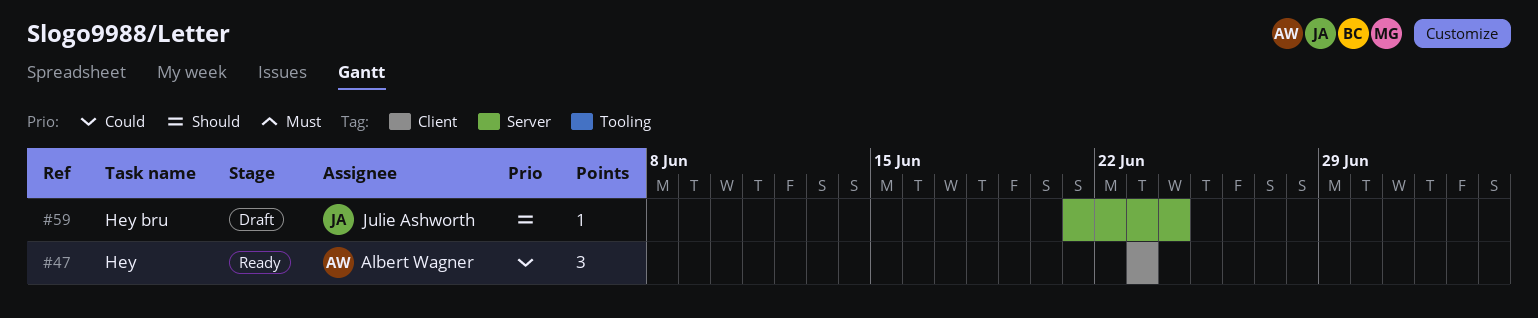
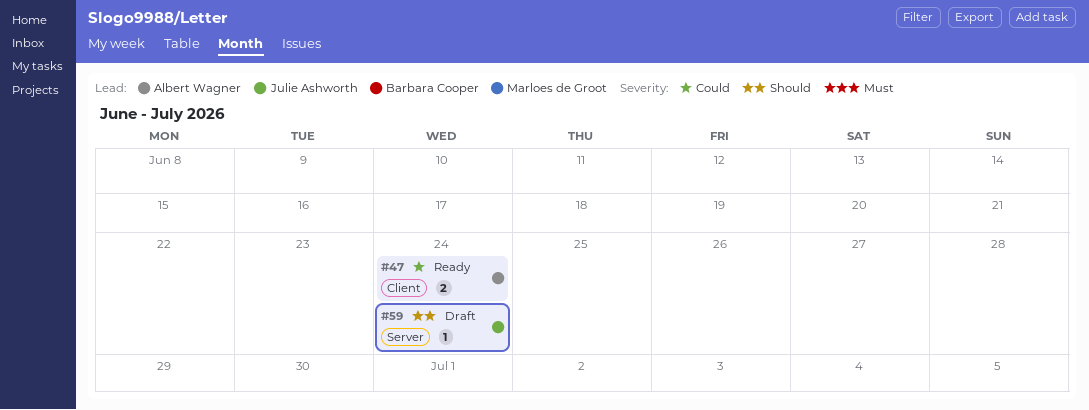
#47, estimate: 3 -> 2
#47, due: Jun 23 -> Jun 24

